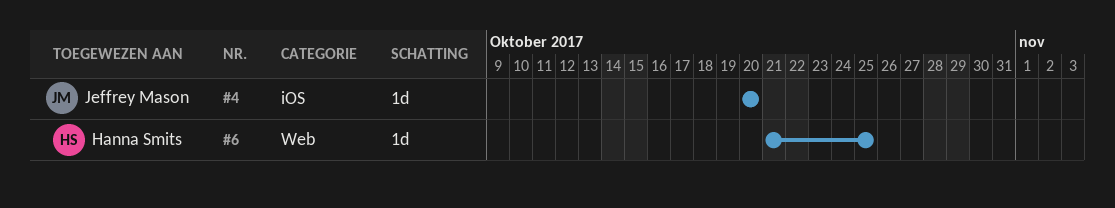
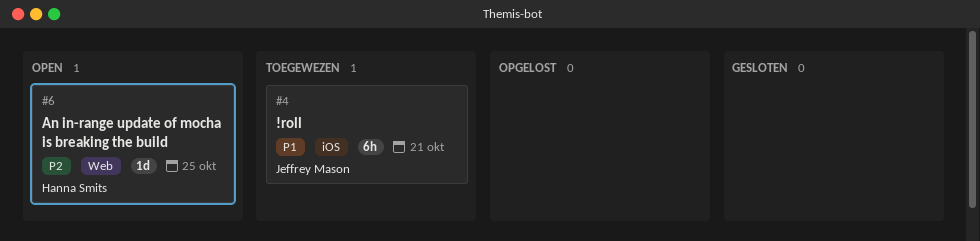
#4, estimate: 1d -> 6h
#4, due: Oct 20 -> Oct 21

